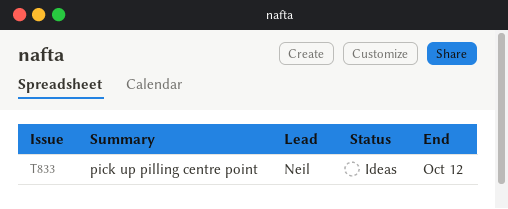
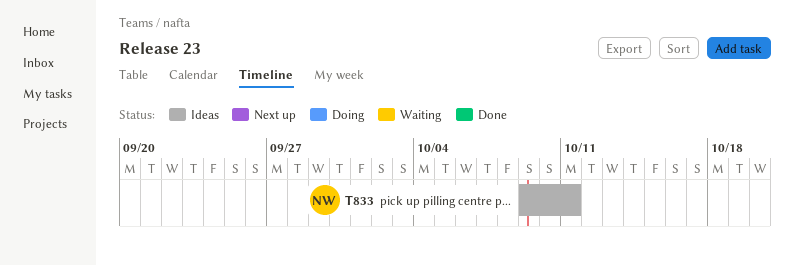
T833, due: Oct 12 -> Oct 11

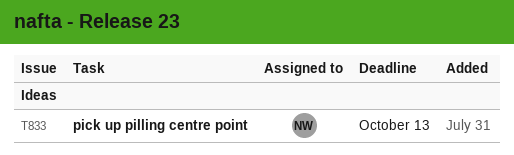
T833, due: Oct 11 -> Oct 13

